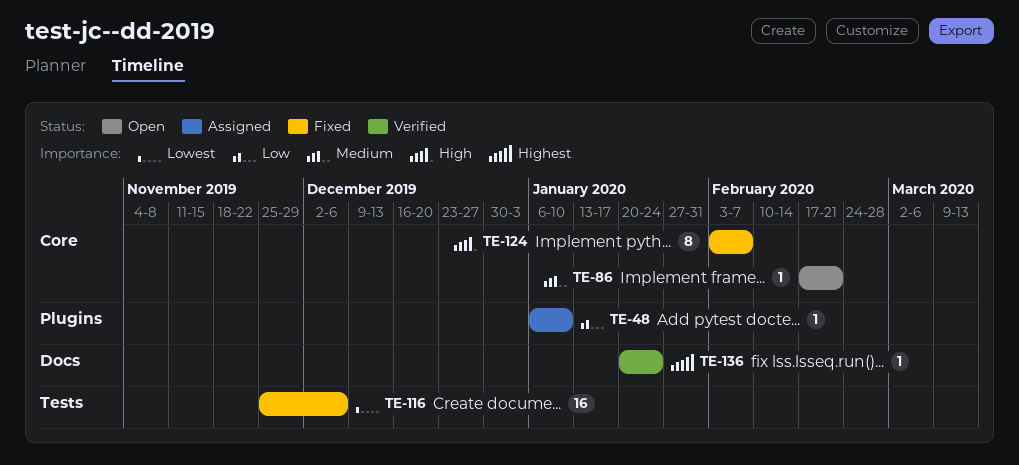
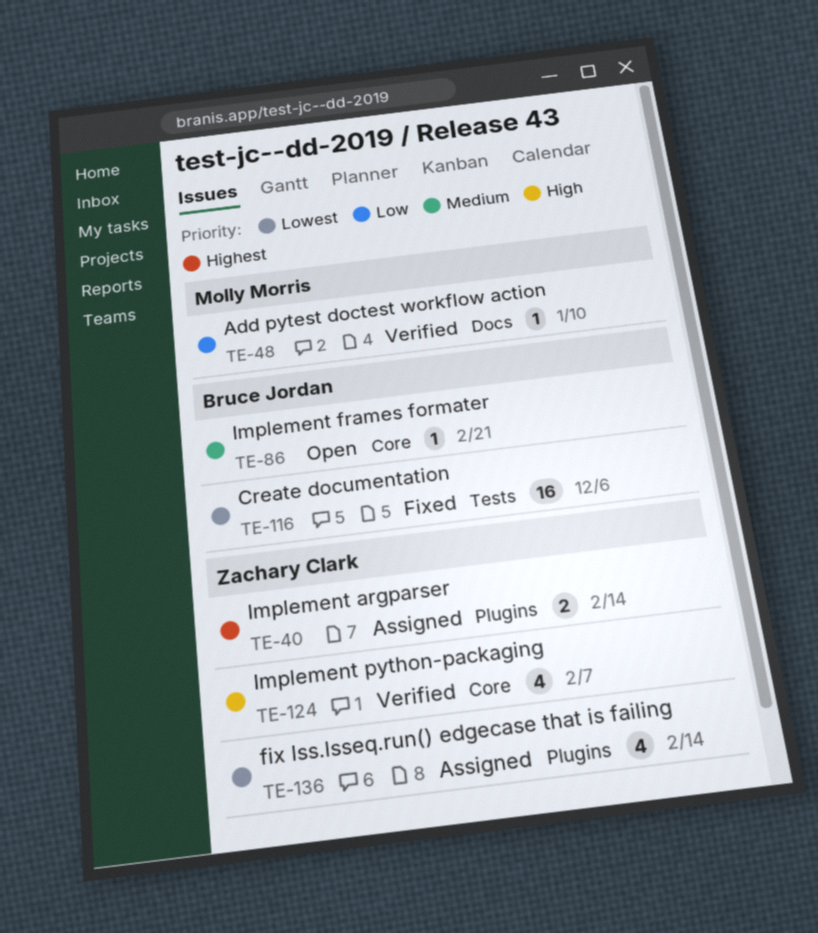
TE-40: none -> present
TE-48, status: Assigned -> Verified
TE-48, label: Plugins -> Docs
TE-124, status: Fixed -> Verified
TE-124, estimate: 8 -> 4
TE-136, status: Verified -> Assigned
TE-136, priority: Highest -> Lowest
TE-136, label: Docs -> Plugins
TE-136, estimate: 1 -> 4
TE-136, due: Jan 24 -> Feb 14

